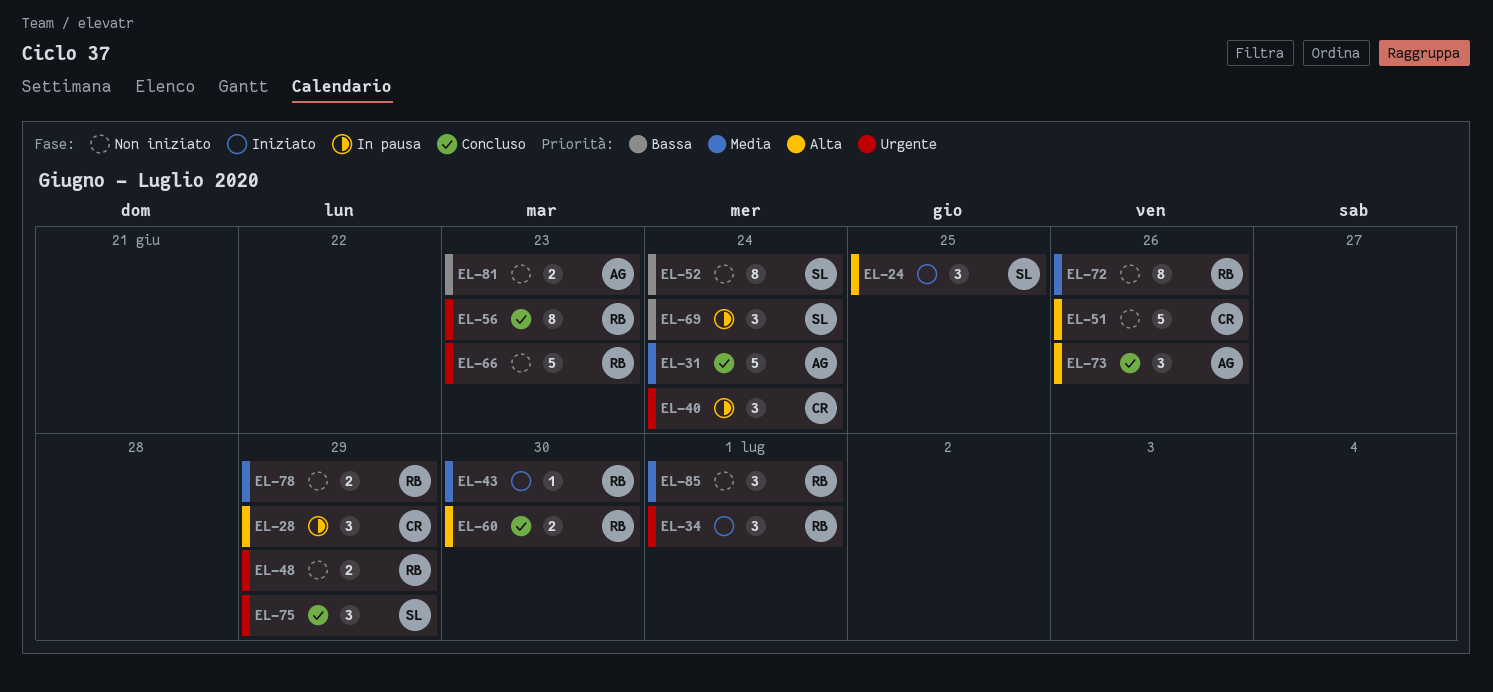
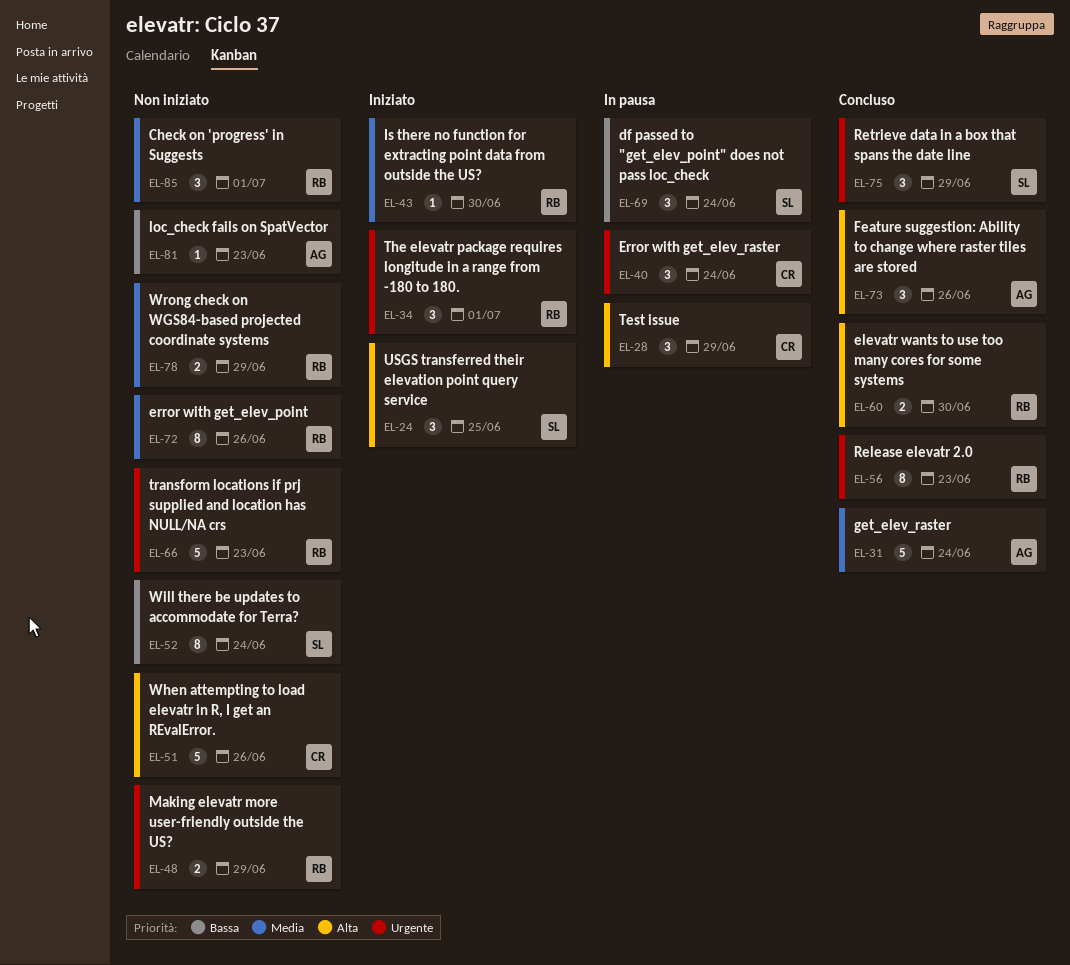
EL-81, estimate: 2 -> 1

